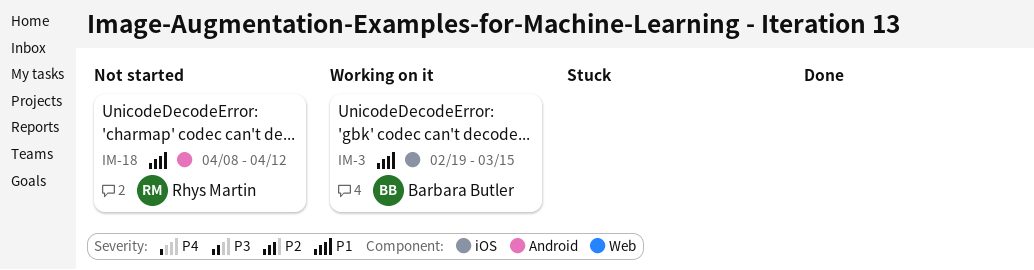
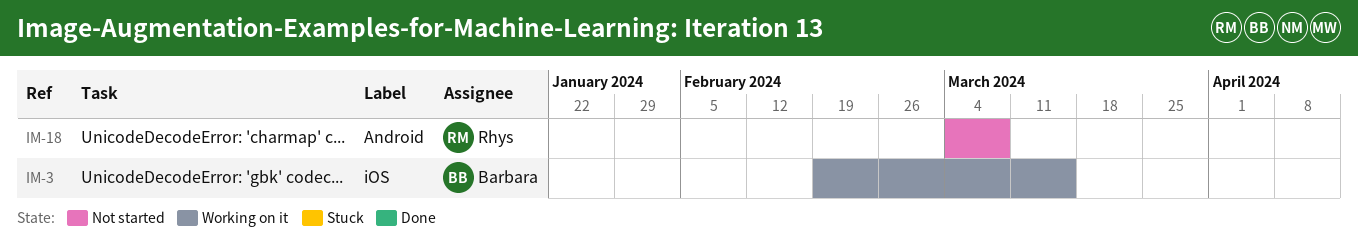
IM-18, start: Apr 8 -> Mar 4
IM-18, due: Apr 12 -> Mar 8

